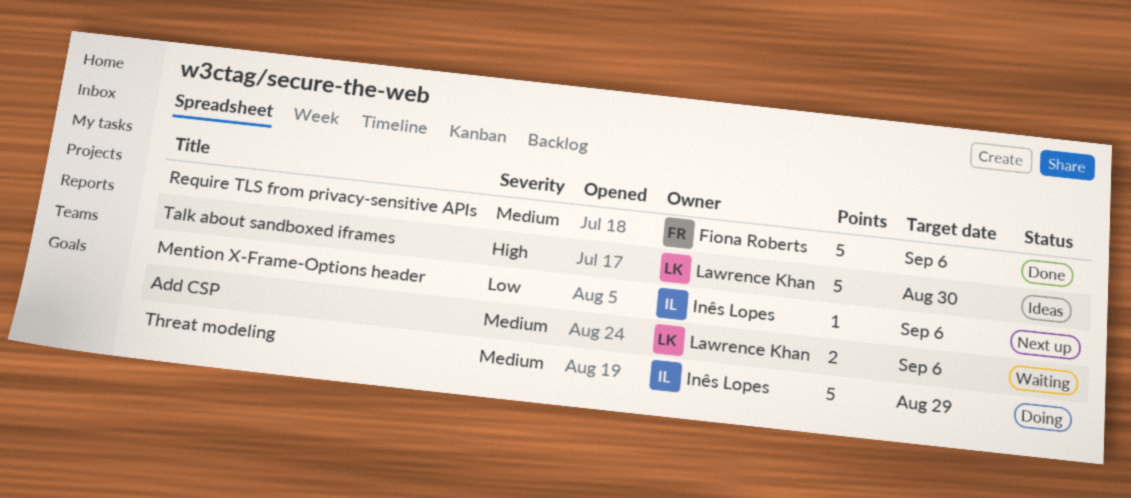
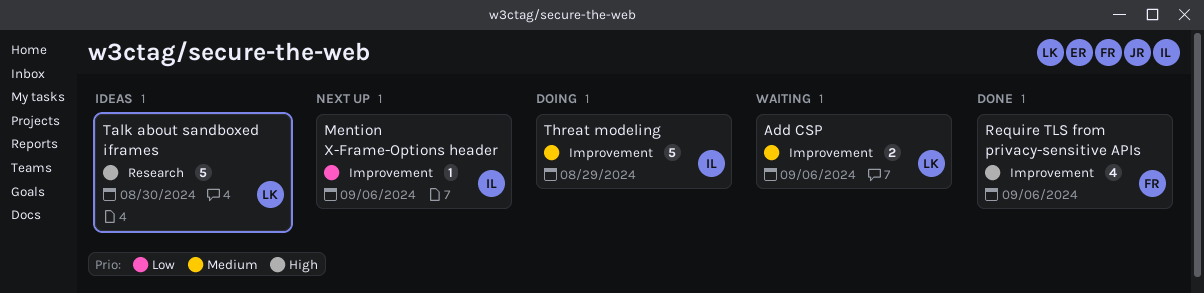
Require TLS from privacy-sensitive APIs, priority: Medium -> High
Require TLS from privacy-sensitive APIs, estimate: 5 -> 4

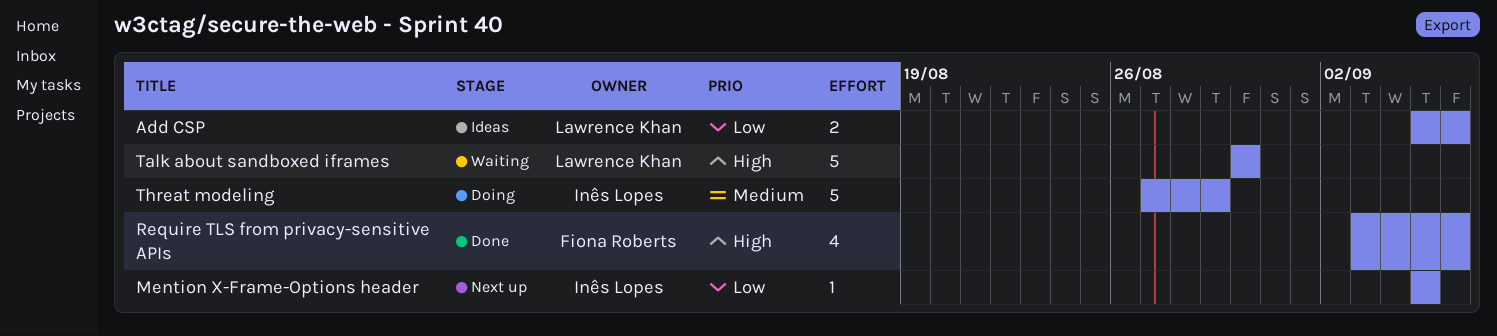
Add CSP, status: Waiting -> Ideas
Add CSP, priority: Medium -> Low
Mention X-Frame-Options header, due: Sep 6 -> Sep 5
Talk about sandboxed iframes, status: Ideas -> Waiting

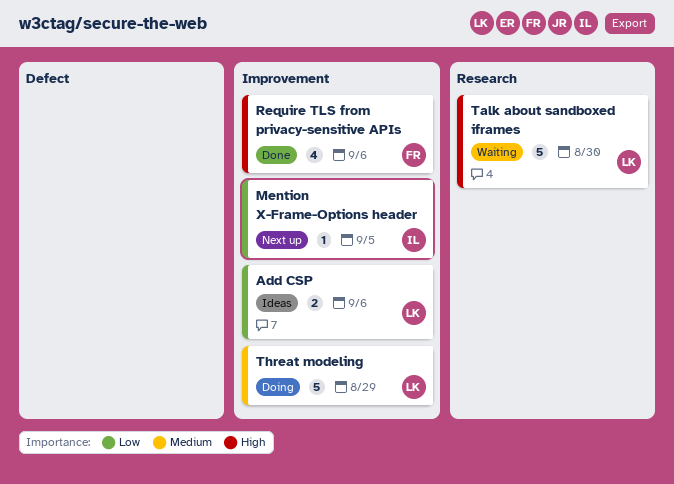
Threat modeling, owner: Inês Lopes -> Lawrence Khan

